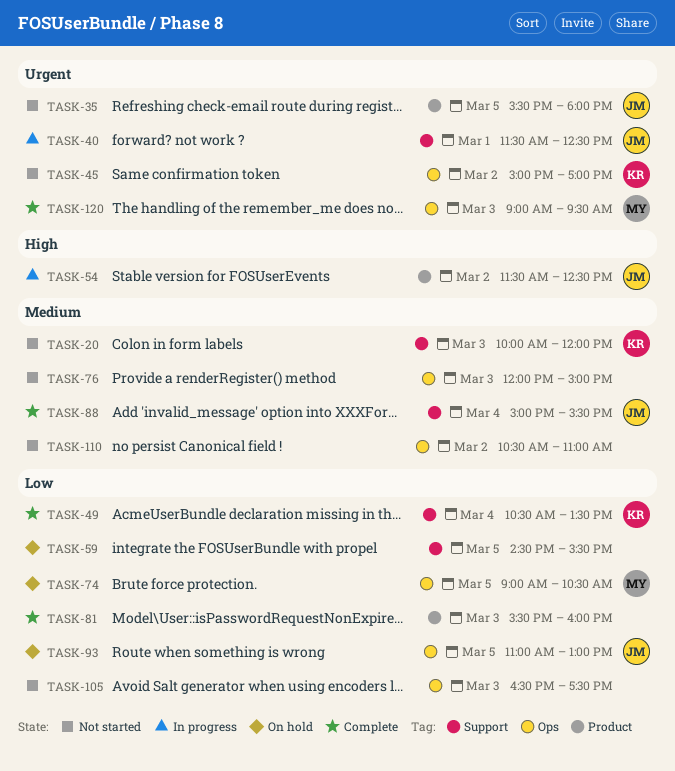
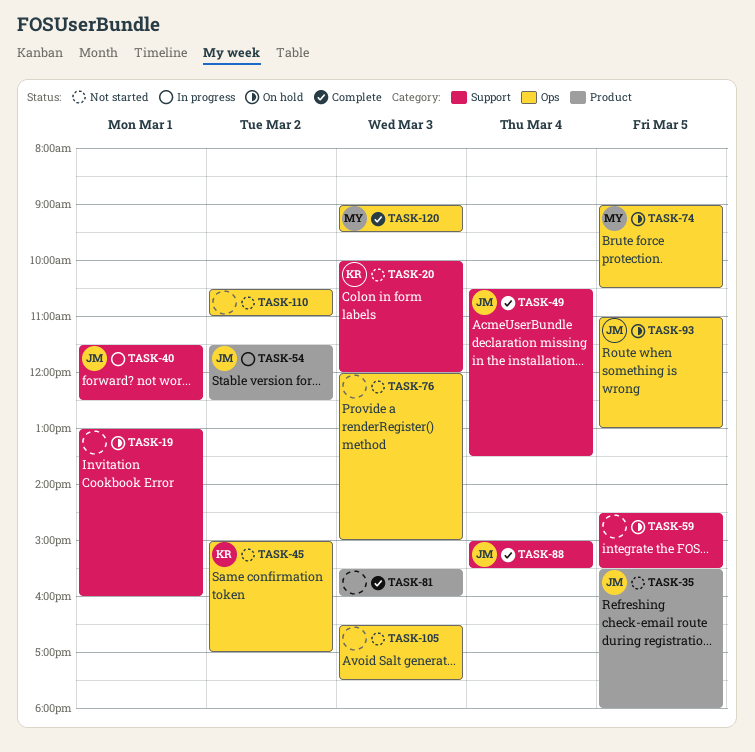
TASK-19: none -> present
TASK-49, owner: KR -> JM

